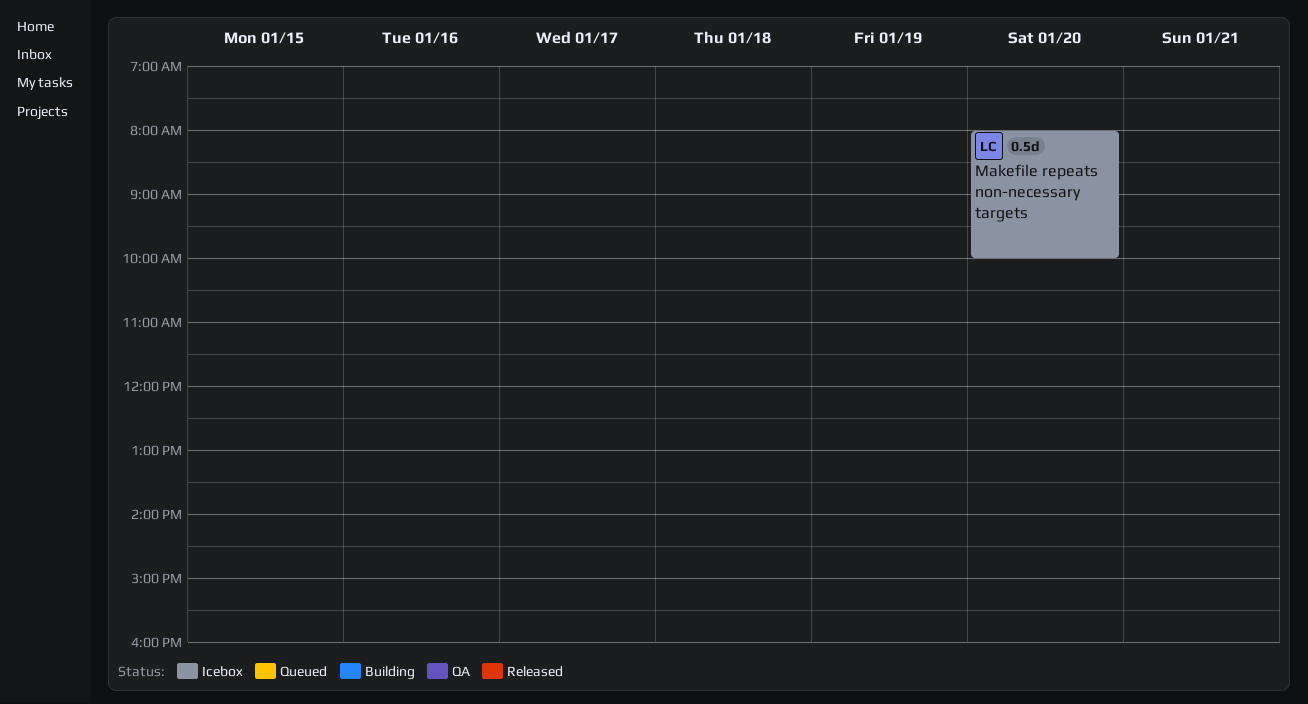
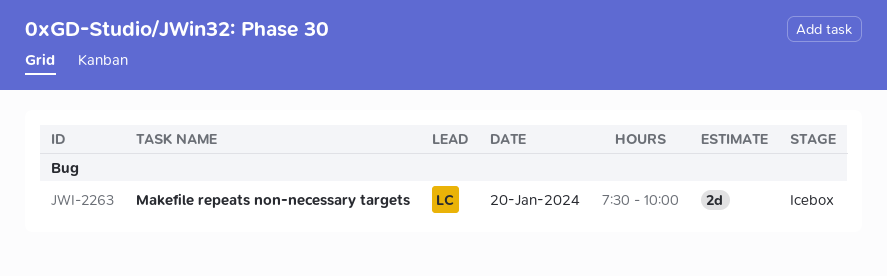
Makefile repeats non-necessary targets, estimate: 0.5d -> 2d
Makefile repeats non-necessary targets, begins: 08:00 -> 07:30

